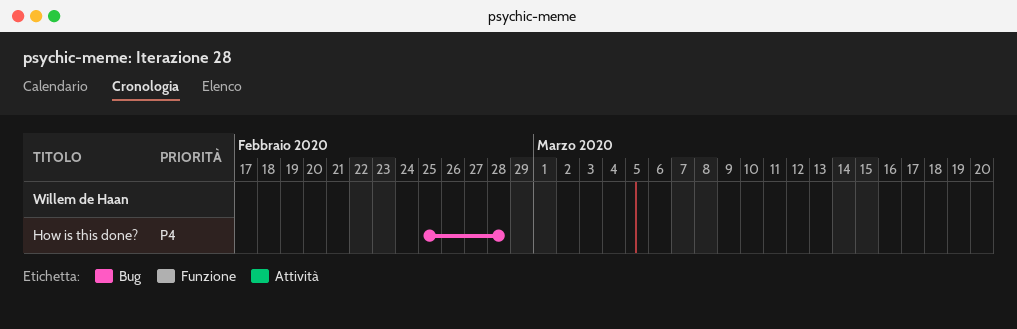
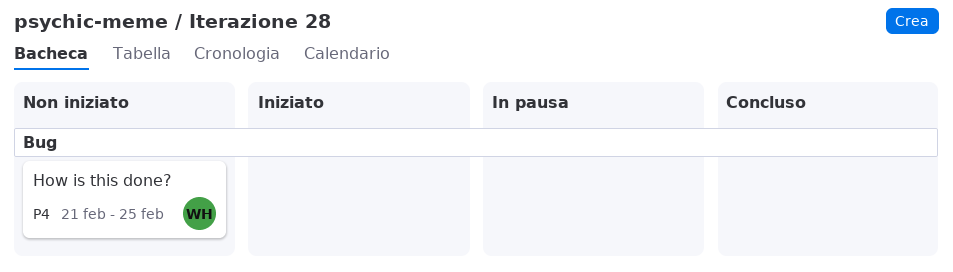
How is this done?, start: Feb 25 -> Feb 21
How is this done?, due: Feb 28 -> Feb 25

